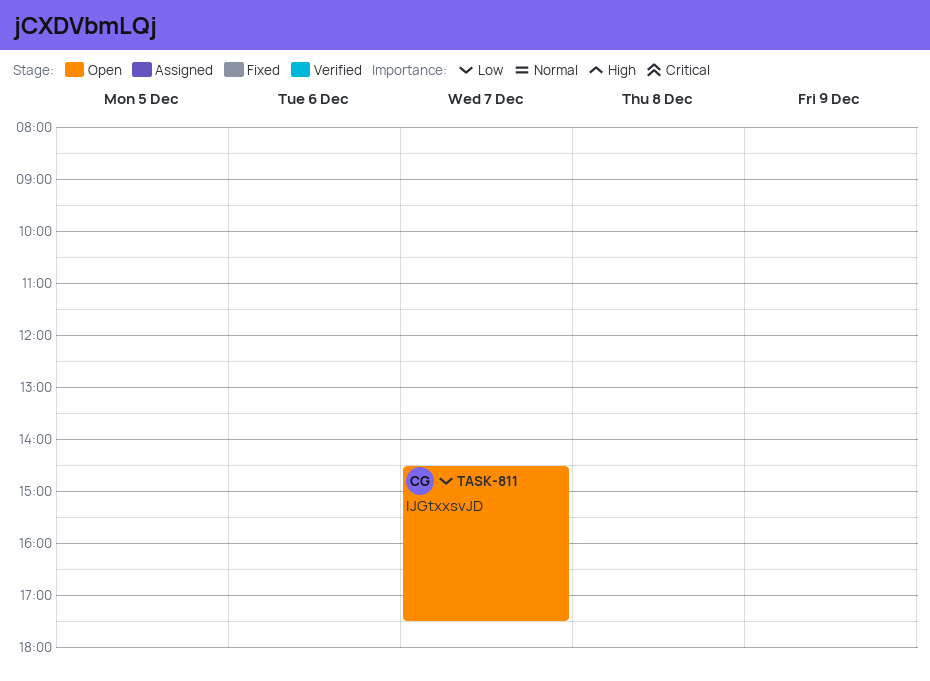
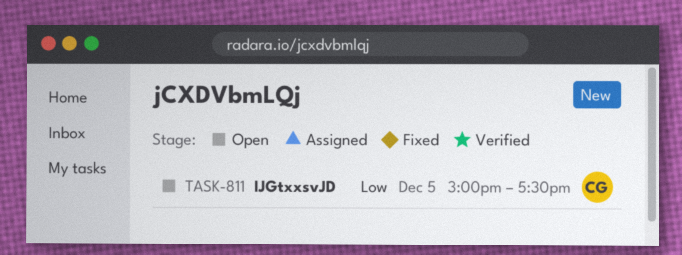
TASK-811, day: Dec 7 -> Dec 5
TASK-811, begins: 14:30 -> 15:00

